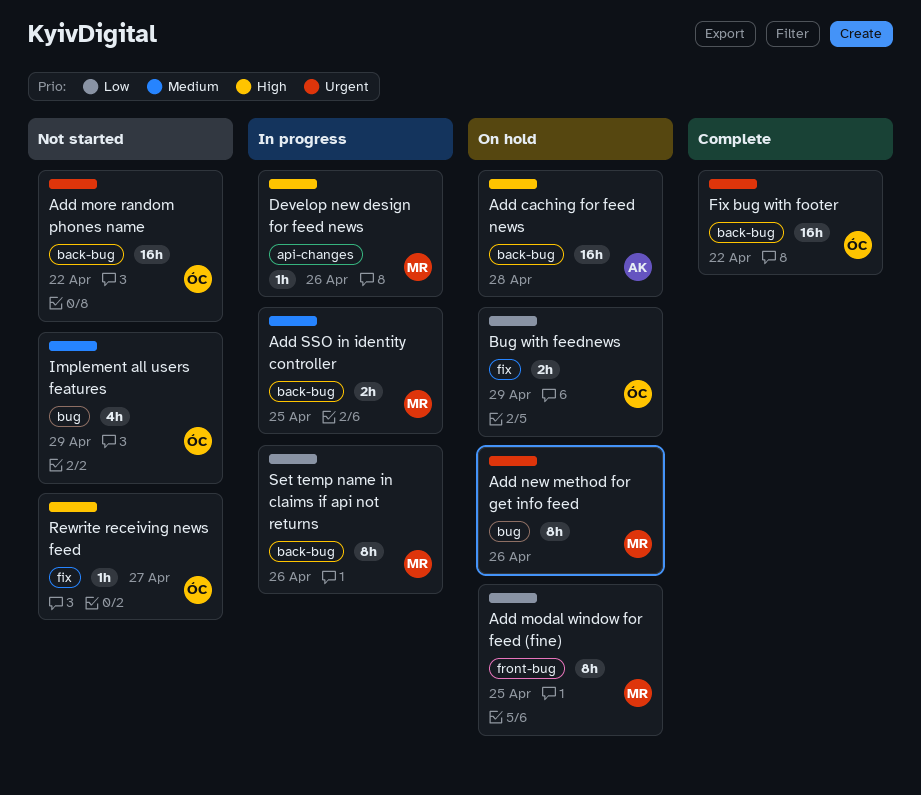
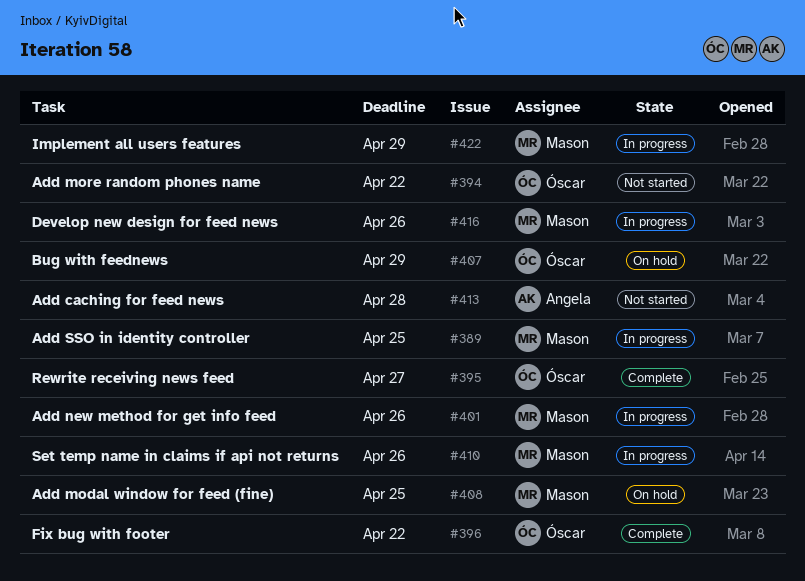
Add caching for feed news, status: On hold -> Not started
Add new method for get info feed, status: On hold -> In progress
Implement all users features, status: Not started -> In progress
Implement all users features, owner: Óscar -> Mason
Rewrite receiving news feed, status: Not started -> Complete

